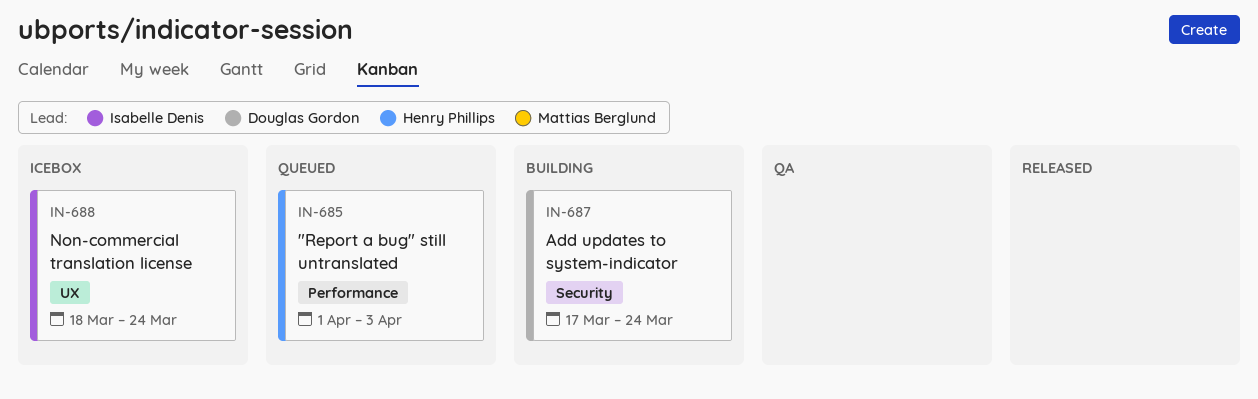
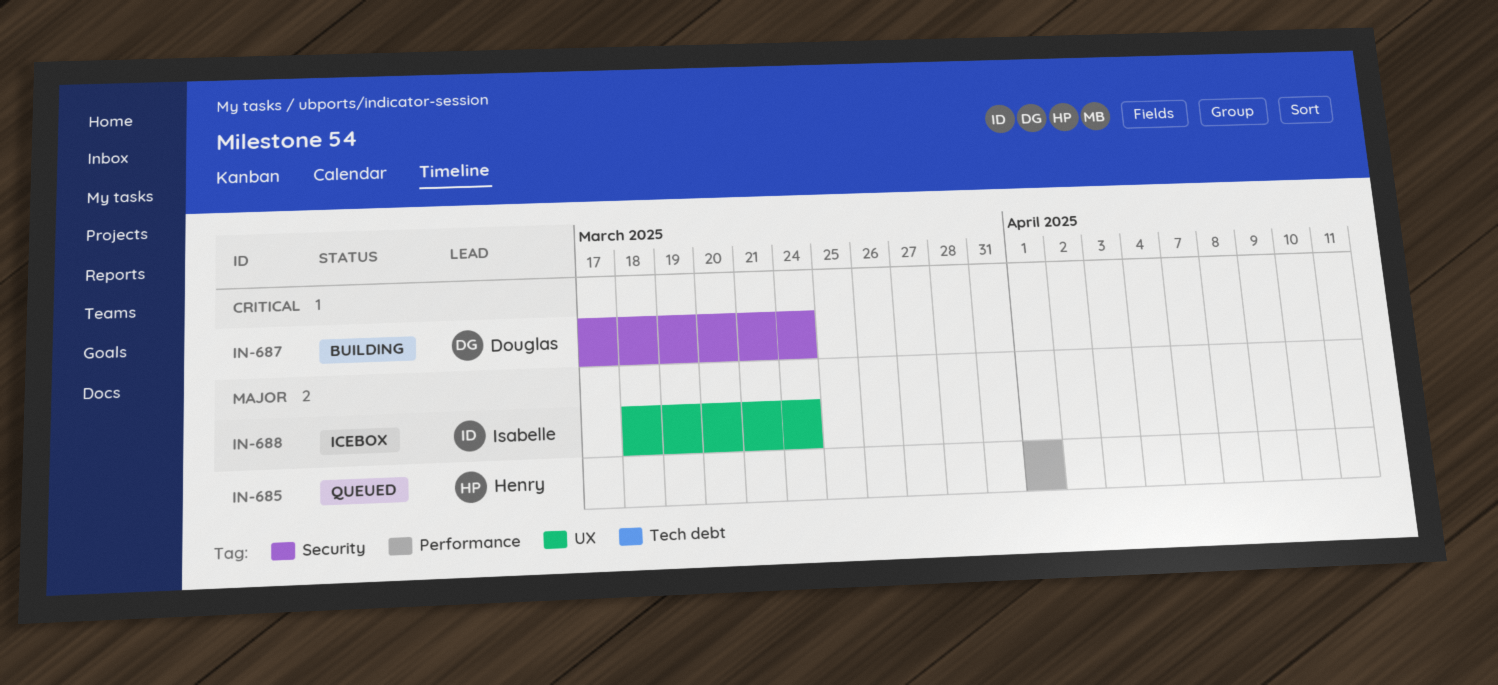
IN-685, due: Apr 3 -> Apr 1

